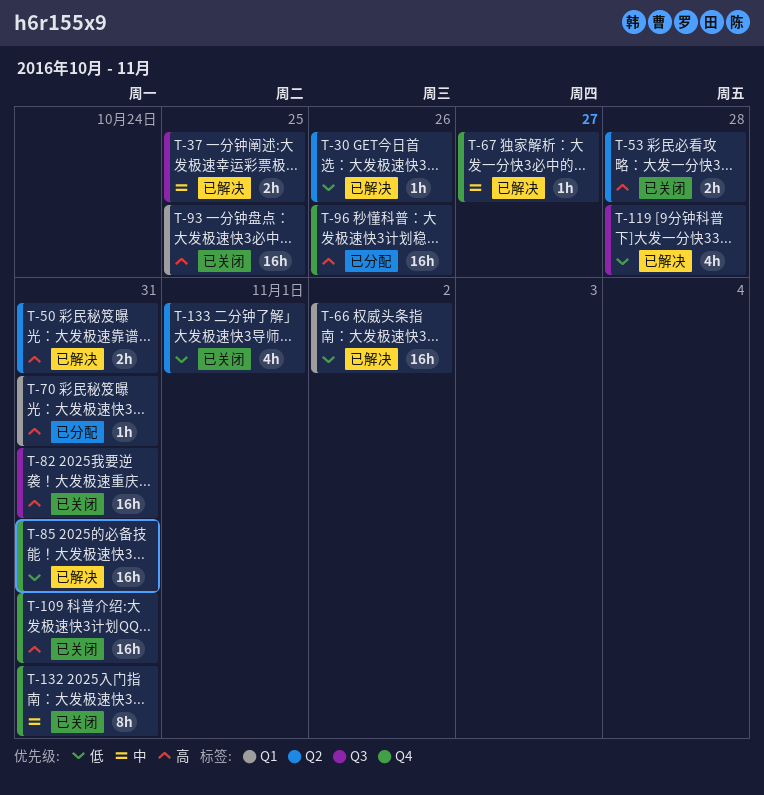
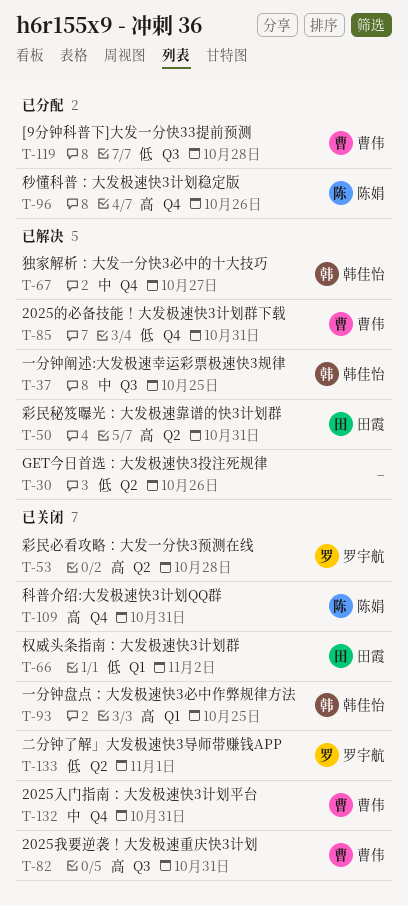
T-66, status: 已解决 -> 已关闭
T-70: present -> none
T-119, status: 已解决 -> 已分配

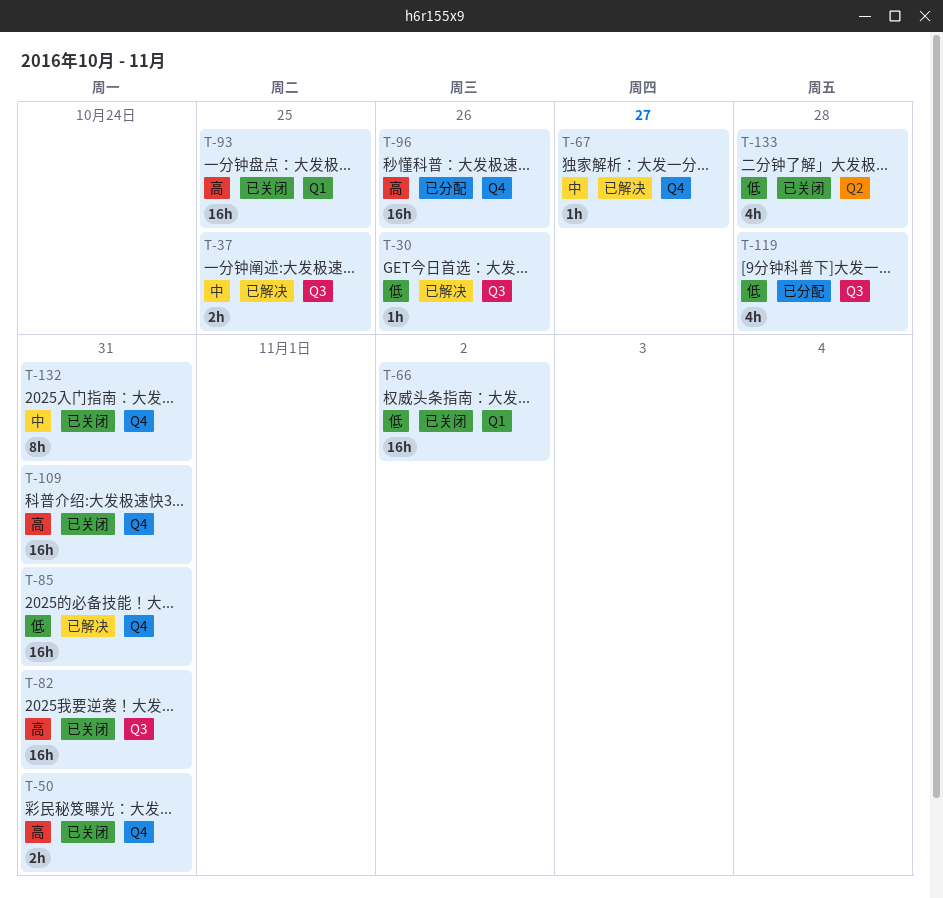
T-30, label: Q2 -> Q3
T-50, status: 已解决 -> 已关闭
T-50, label: Q2 -> Q4
T-53: present -> none
T-133, due: Nov 1 -> Oct 28

